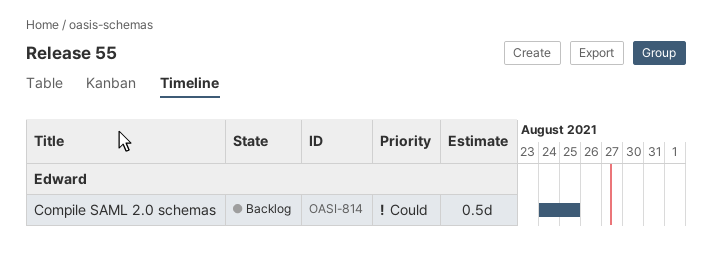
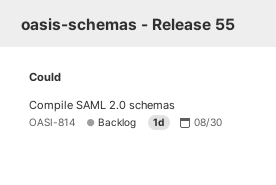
OASI-814, estimate: 0.5d -> 1d
OASI-814, due: Aug 25 -> Aug 30

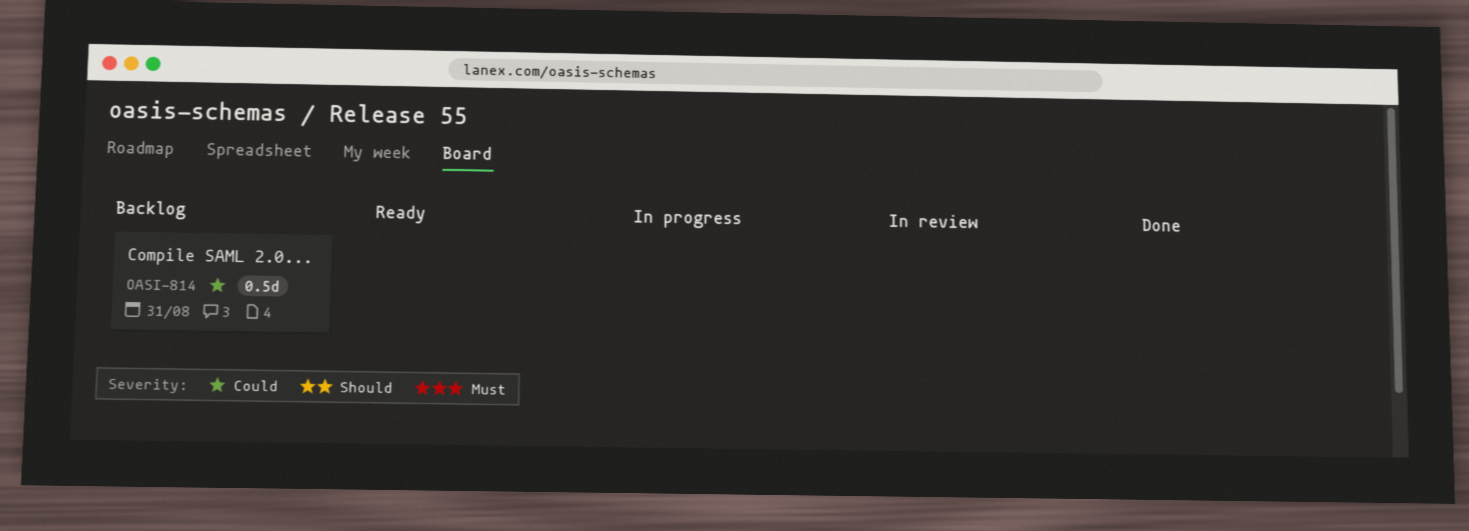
OASI-814, estimate: 1d -> 0.5d
OASI-814, due: Aug 30 -> Aug 31

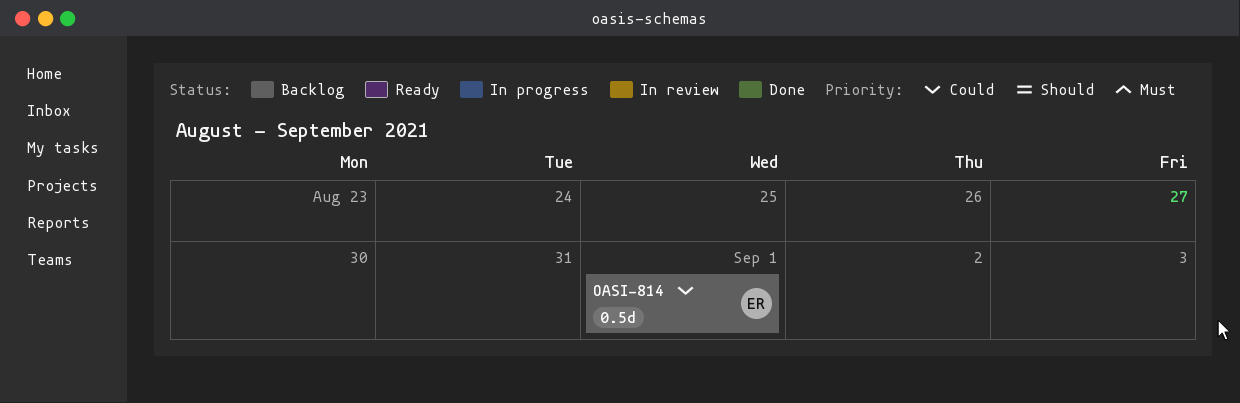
OASI-814, due: Aug 31 -> Sep 1

